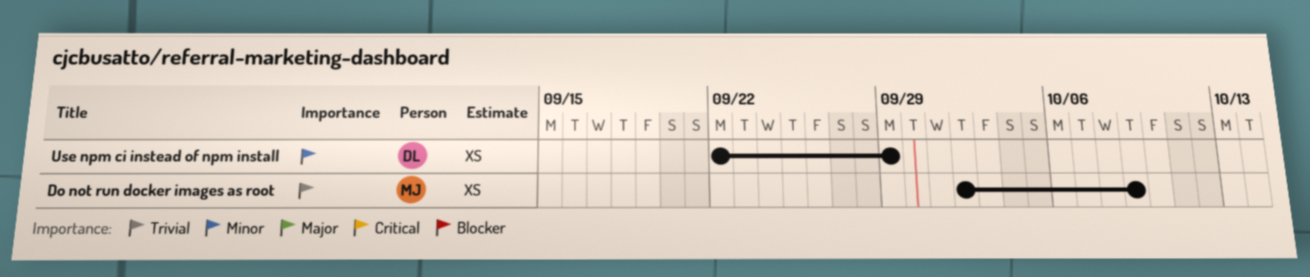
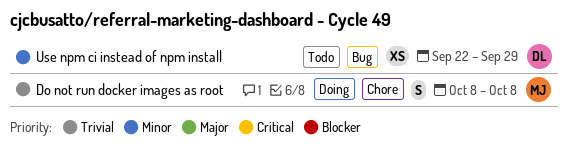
Do not run docker images as root, estimate: XS -> S
Do not run docker images as root, start: Oct 2 -> Oct 8
Do not run docker images as root, due: Oct 9 -> Oct 8

